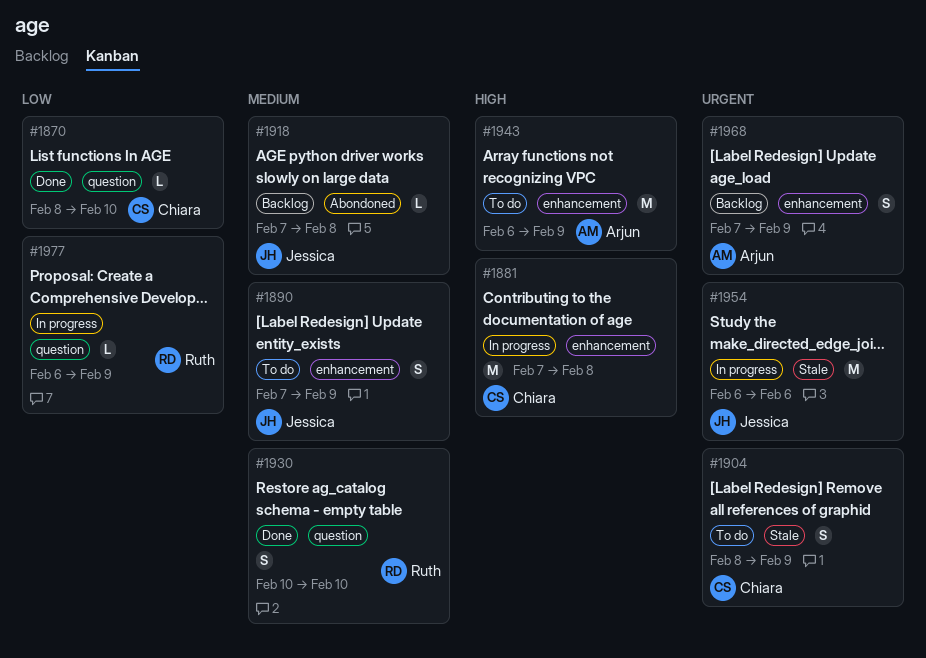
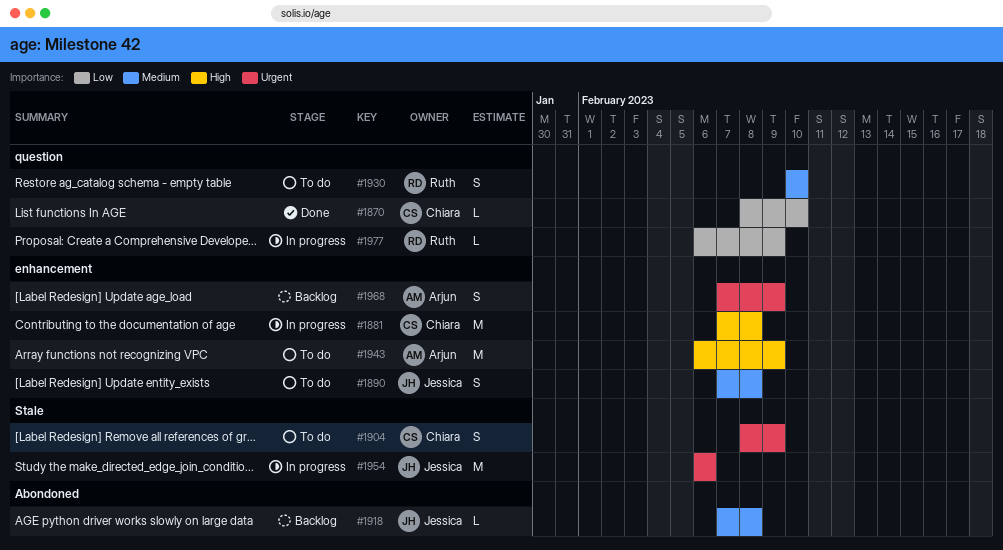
#1890, due: Feb 9 -> Feb 8
#1930, status: Done -> To do

